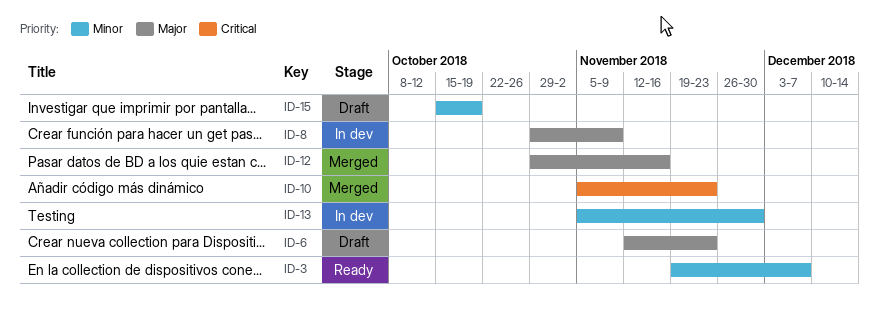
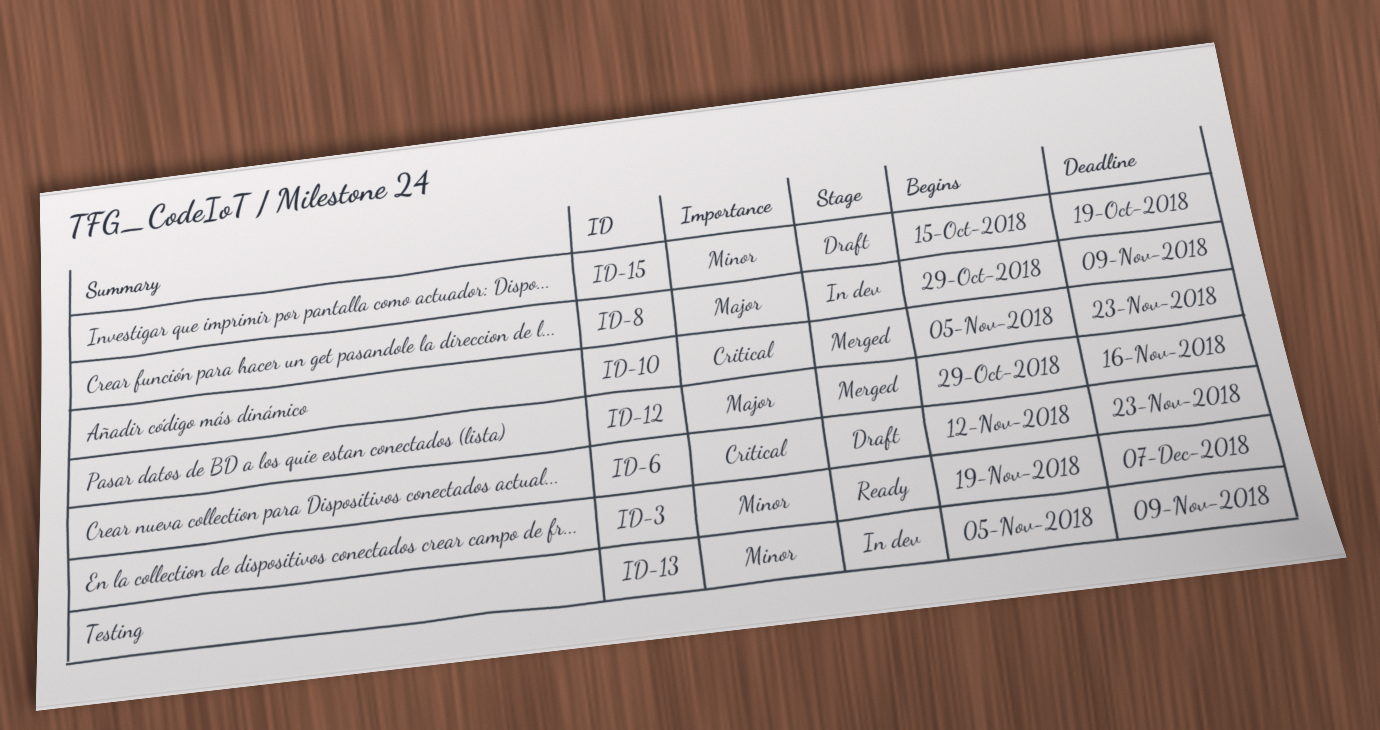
ID-6, priority: Major -> Critical
ID-13, due: Nov 30 -> Nov 9

